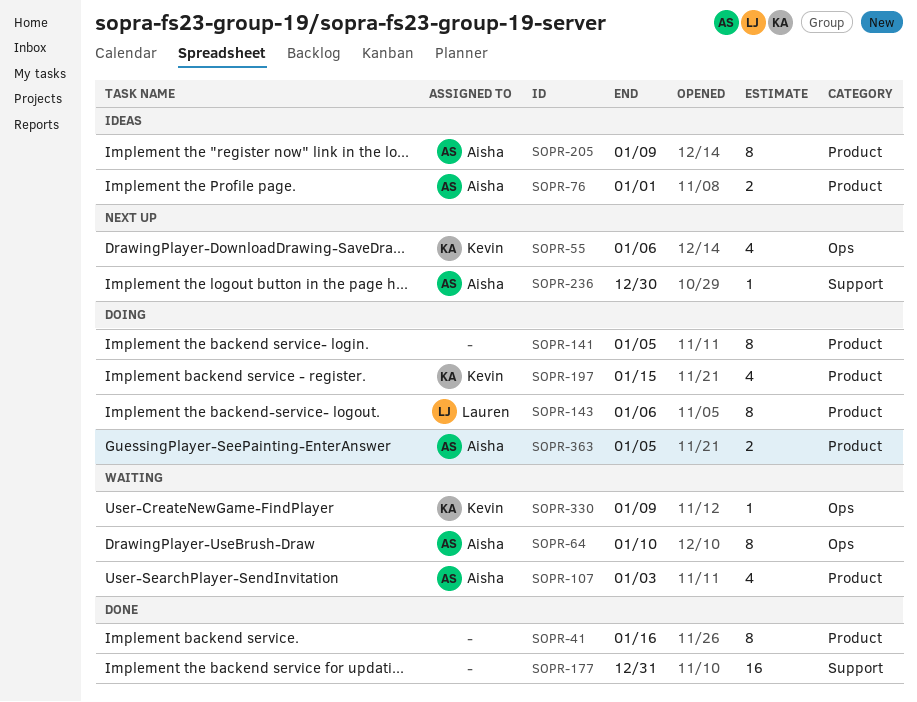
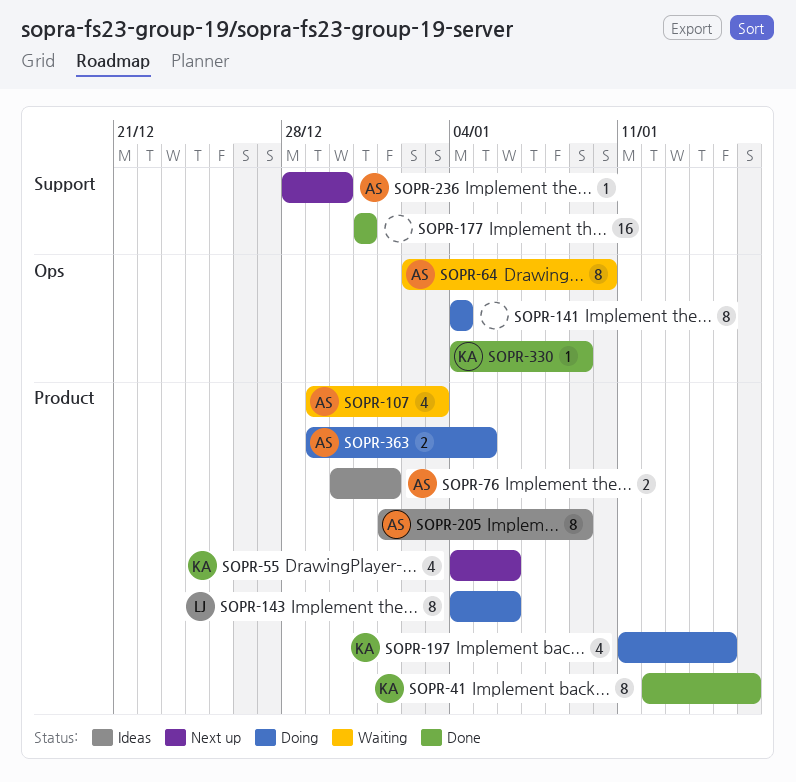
SOPR-41, owner: none -> Kevin
SOPR-55, label: Ops -> Product
SOPR-141, label: Product -> Ops
SOPR-141, due: Jan 5 -> Jan 4
SOPR-330, status: Waiting -> Done

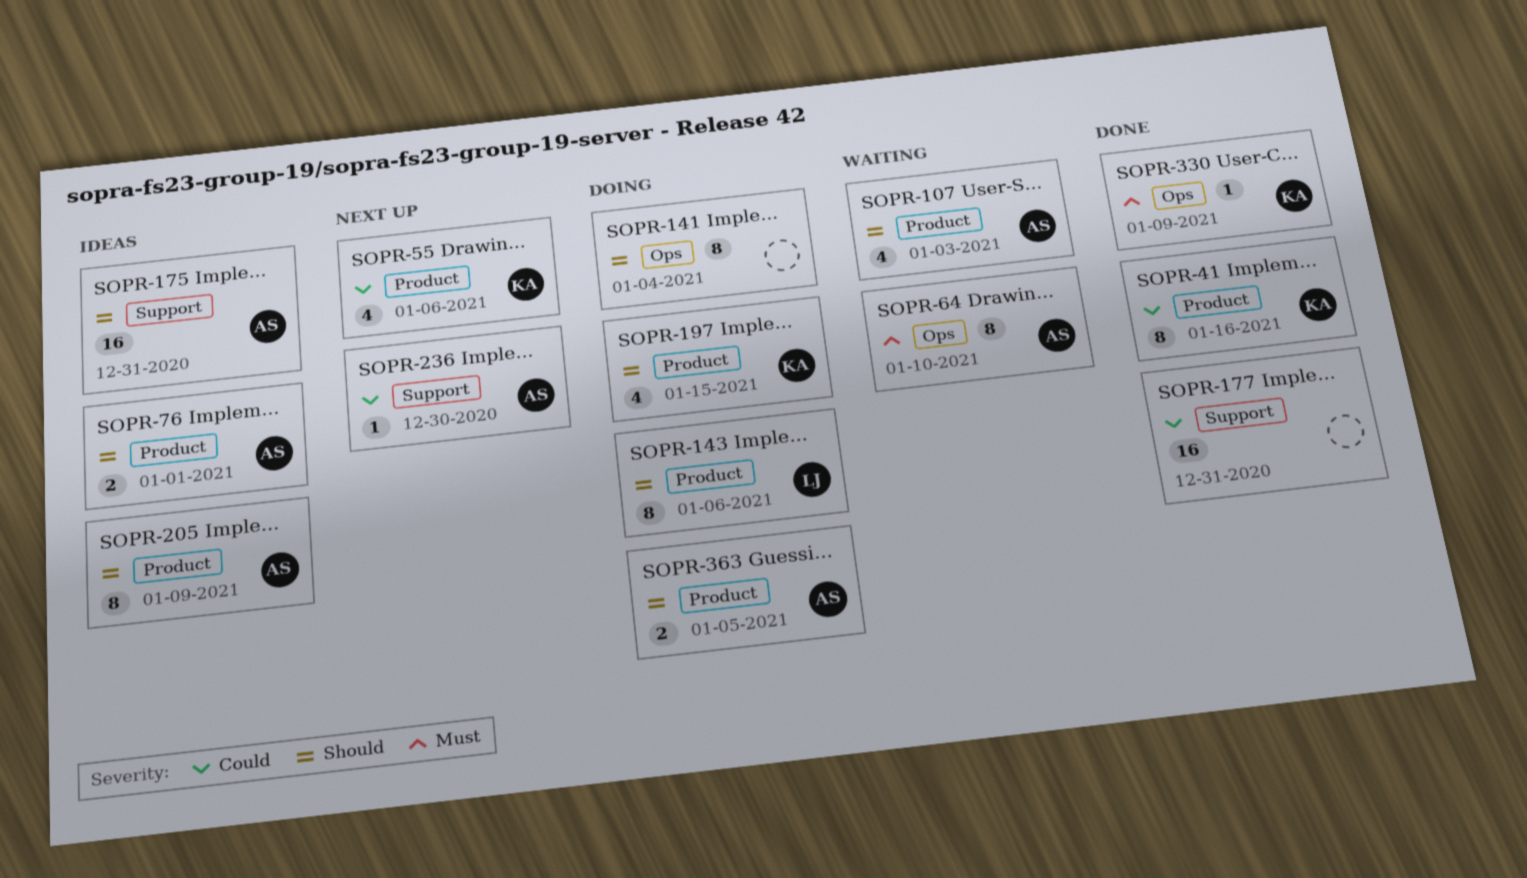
SOPR-175: none -> present

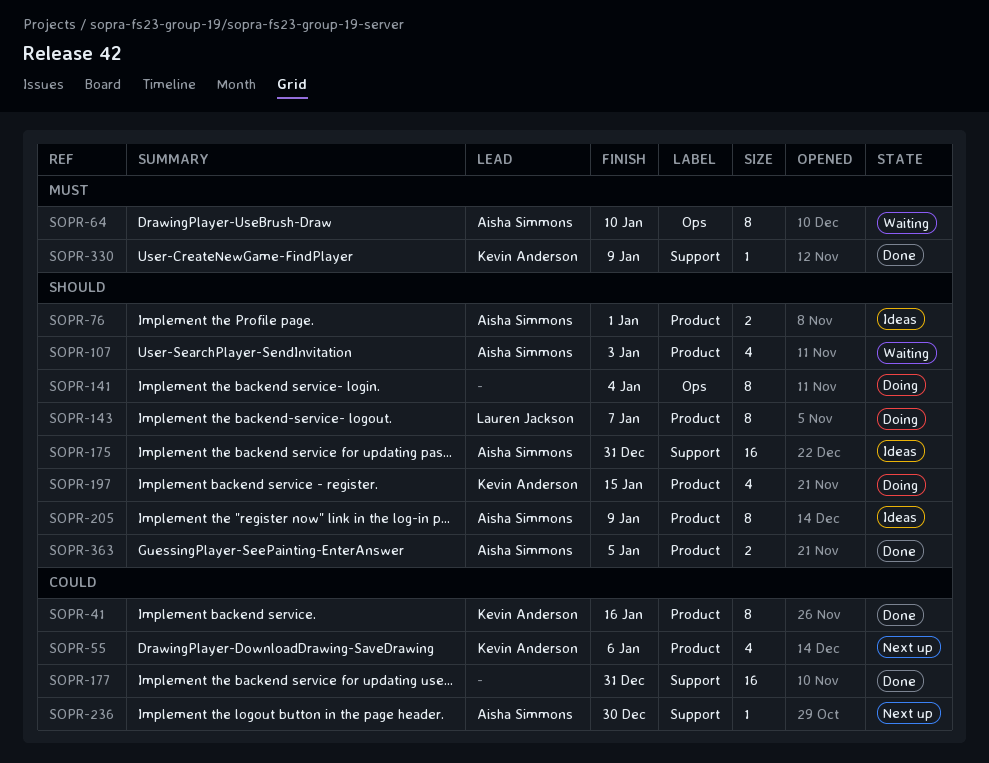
SOPR-143, due: Jan 6 -> Jan 7
SOPR-330, label: Ops -> Support
SOPR-363, status: Doing -> Done

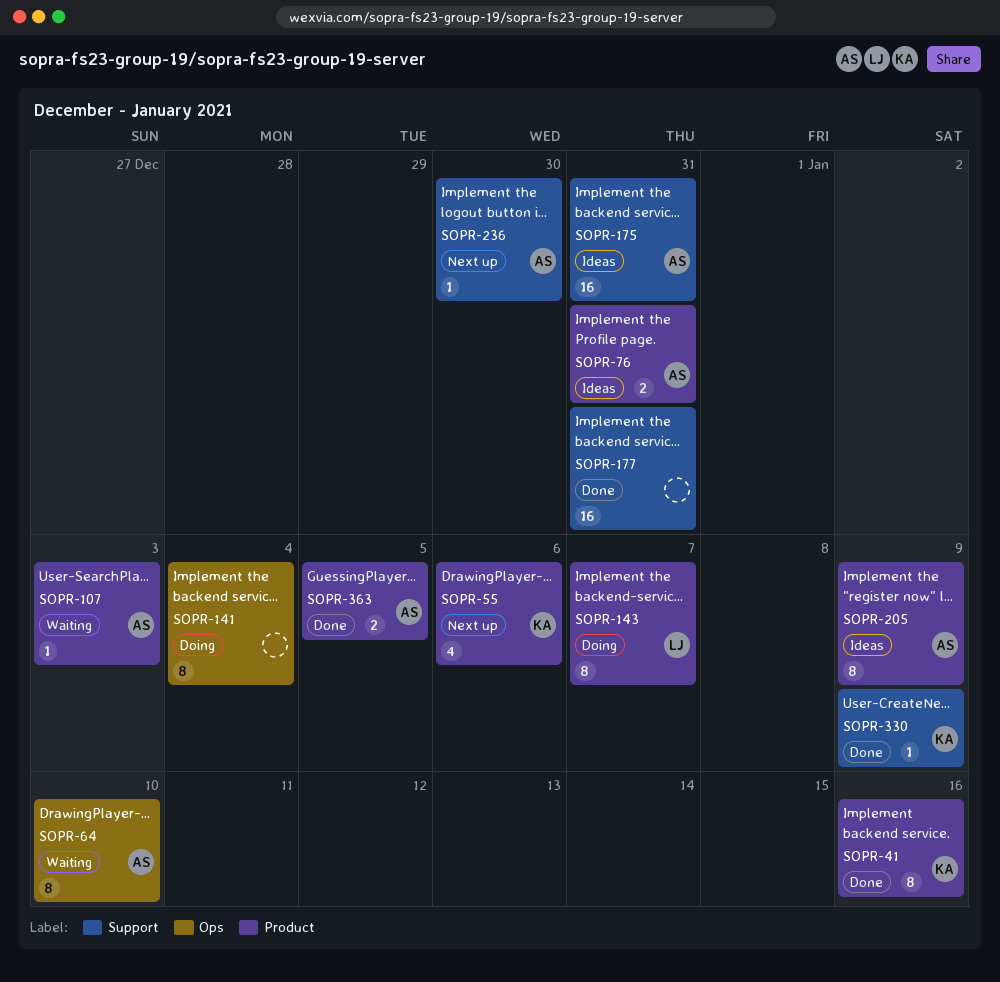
SOPR-76, due: Jan 1 -> Dec 31
SOPR-107, estimate: 4 -> 1
SOPR-197: present -> none

